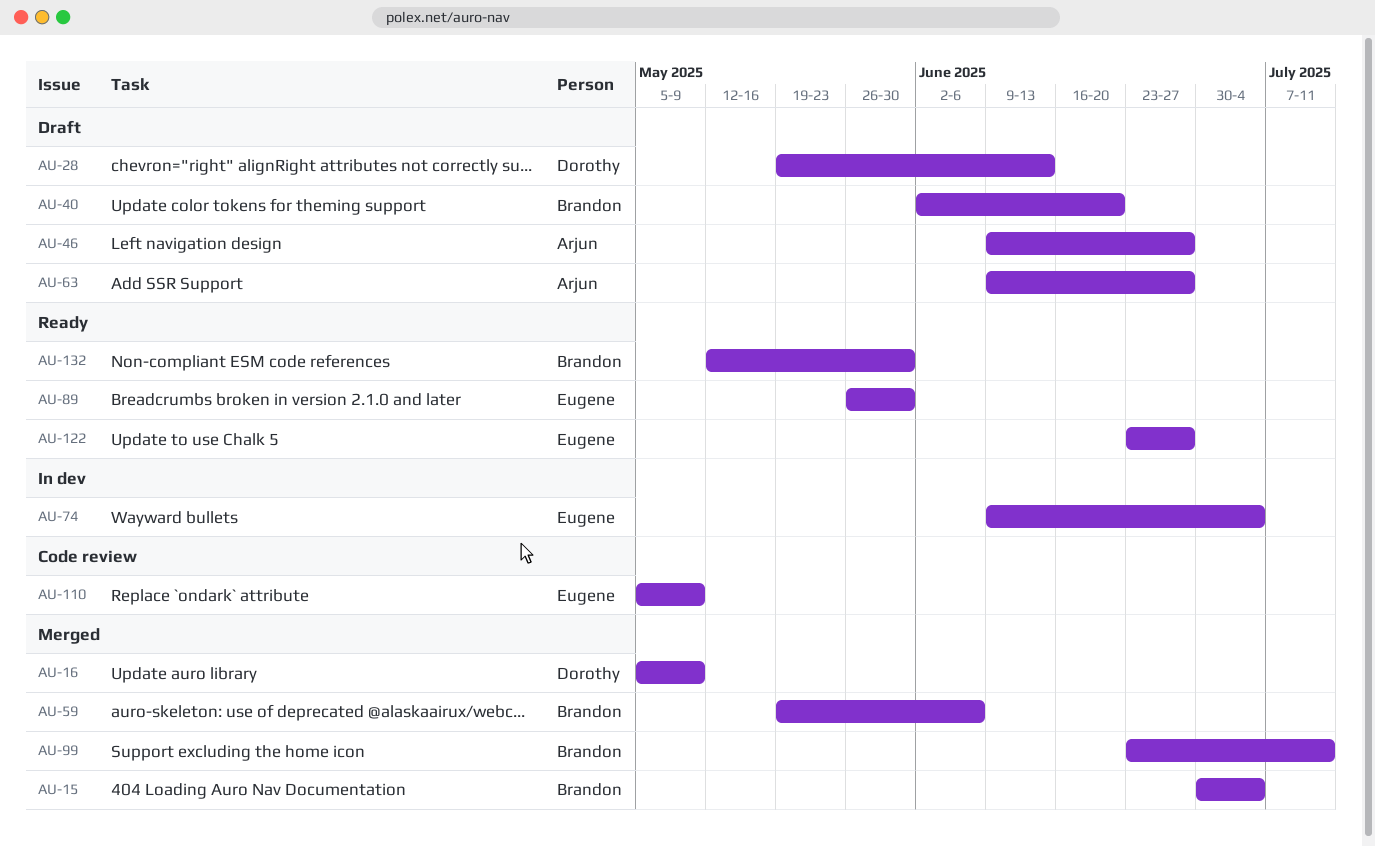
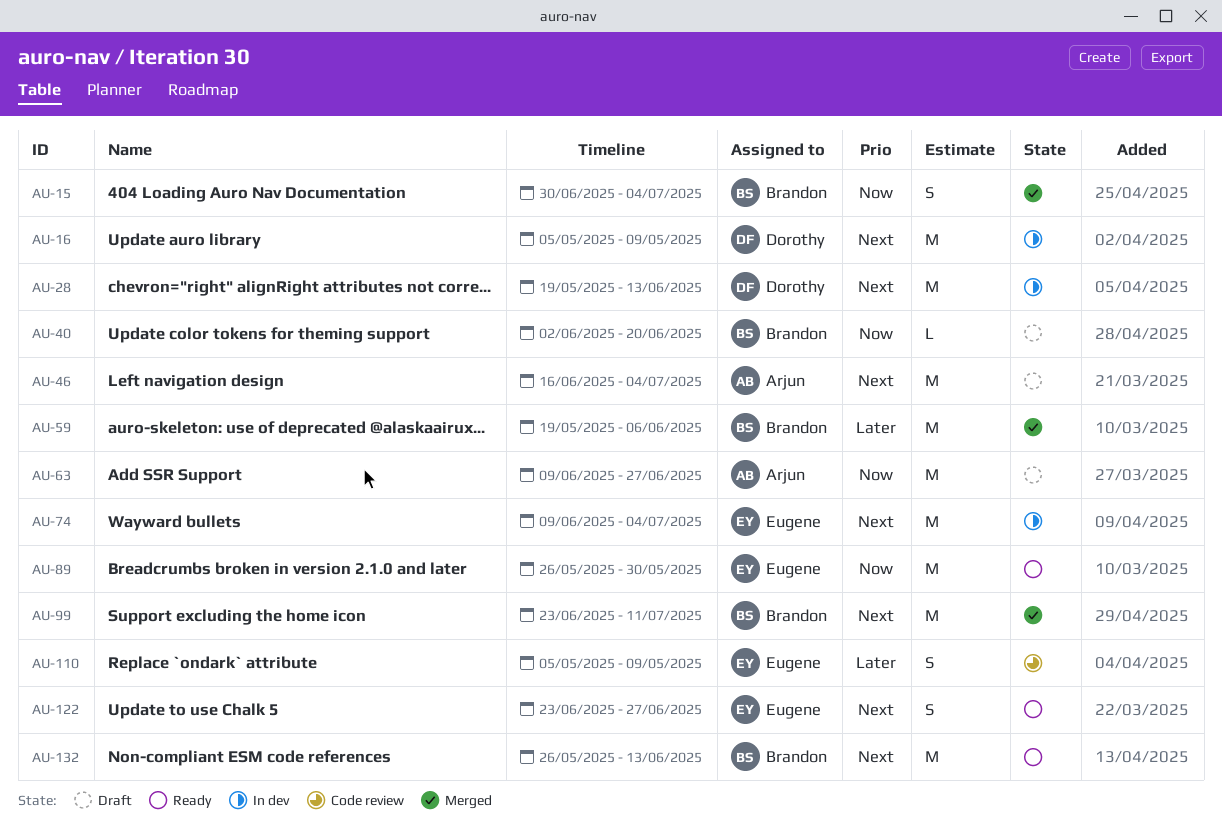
AU-16, status: Merged -> In dev
AU-28, status: Draft -> In dev
AU-46, start: Jun 9 -> Jun 16
AU-46, due: Jun 27 -> Jul 4
AU-132, start: May 12 -> May 26
AU-132, due: May 30 -> Jun 13

